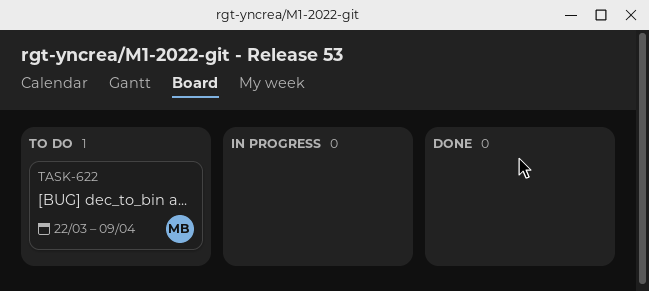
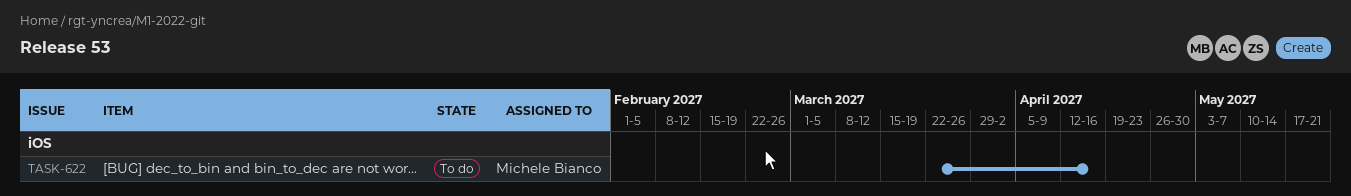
TASK-622, due: Apr 9 -> Apr 16

